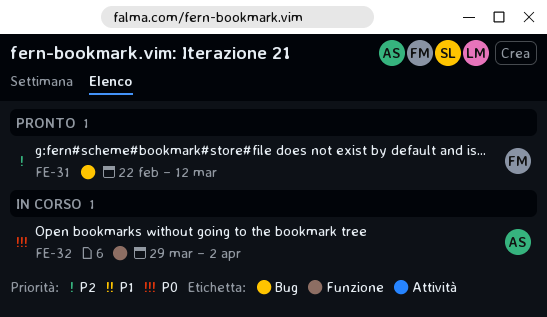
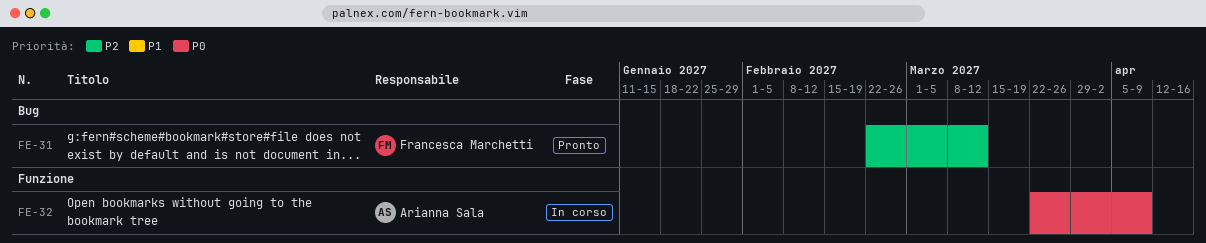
FE-32, start: Mar 29 -> Mar 22
FE-32, due: Apr 2 -> Apr 9

